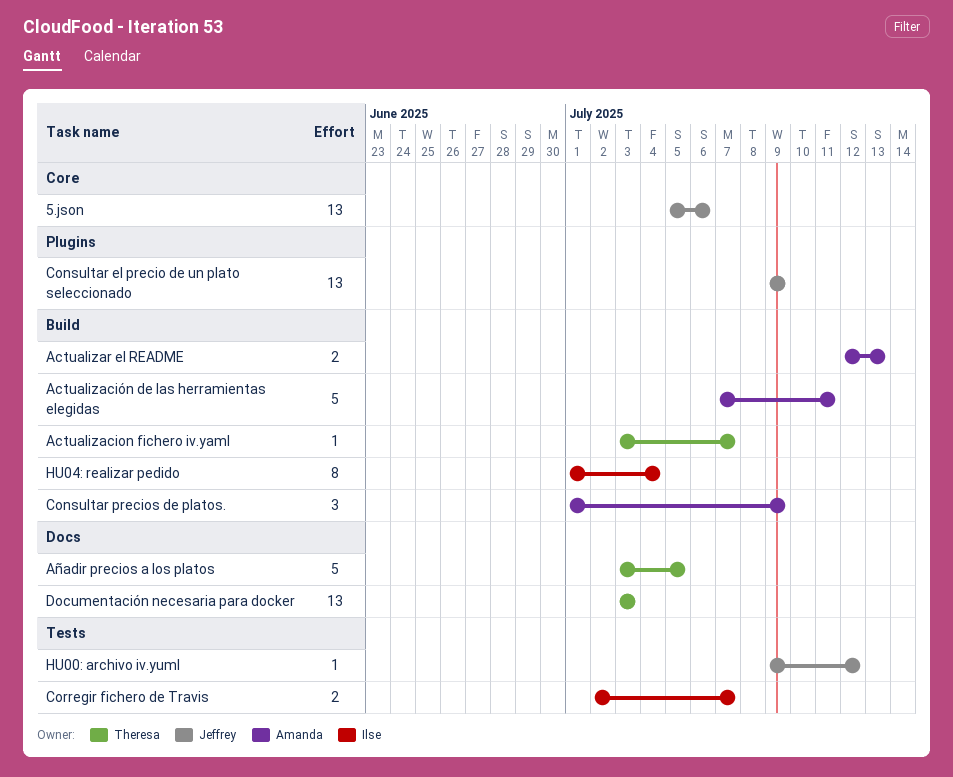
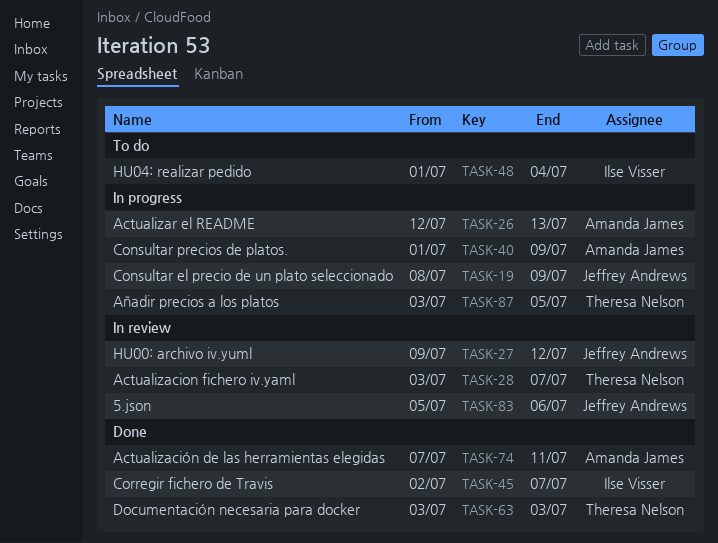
Consultar el precio de un plato seleccionado, start: Jul 9 -> Jul 8

